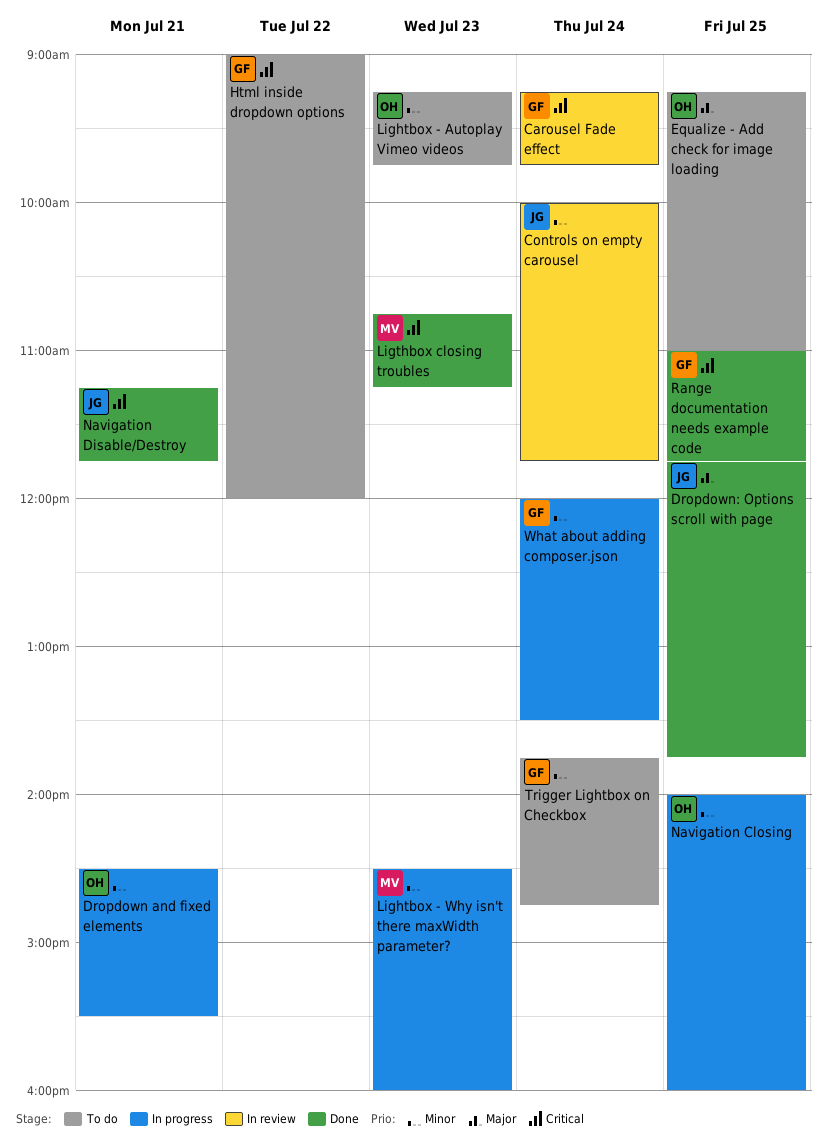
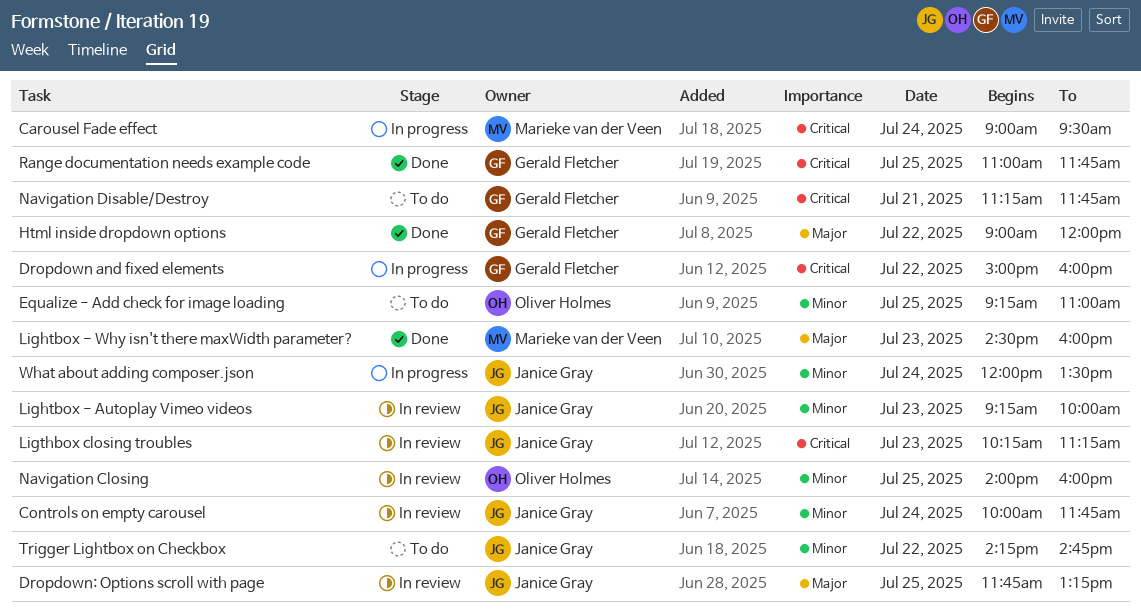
Carousel Fade effect, status: In review -> In progress
Carousel Fade effect, owner: Gerald Fletcher -> Marieke van der Veen
Carousel Fade effect, begins: 09:15 -> 09:00
Carousel Fade effect, ends: 09:45 -> 09:30
Dropdown and fixed elements, owner: Oliver Holmes -> Gerald Fletcher
Dropdown and fixed elements, priority: Minor -> Critical
Dropdown and fixed elements, day: Jul 21 -> Jul 22
Dropdown and fixed elements, begins: 14:30 -> 15:00
Dropdown and fixed elements, ends: 15:30 -> 16:00
Dropdown: Options scroll with page, status: Done -> In review
Dropdown: Options scroll with page, ends: 13:45 -> 13:15
Equalize - Add check for image loading, priority: Major -> Minor
Html inside dropdown options, status: To do -> Done
Html inside dropdown options, priority: Critical -> Major
Lightbox - Autoplay Vimeo videos, status: To do -> In review
Lightbox - Autoplay Vimeo videos, owner: Oliver Holmes -> Janice Gray
Lightbox - Autoplay Vimeo videos, ends: 09:45 -> 10:00
Lightbox - Why isn't there maxWidth parameter?, status: In progress -> Done
Lightbox - Why isn't there maxWidth parameter?, priority: Minor -> Major
Ligthbox closing troubles, status: Done -> In review
Ligthbox closing troubles, owner: Marieke van der Veen -> Janice Gray
Ligthbox closing troubles, begins: 10:45 -> 10:15
Navigation Closing, status: In progress -> In review
Navigation Disable/Destroy, status: Done -> To do
Navigation Disable/Destroy, owner: Janice Gray -> Gerald Fletcher
Trigger Lightbox on Checkbox, owner: Gerald Fletcher -> Janice Gray
Trigger Lightbox on Checkbox, day: Jul 24 -> Jul 22
Trigger Lightbox on Checkbox, begins: 13:45 -> 14:15
What about adding composer.json, owner: Gerald Fletcher -> Janice Gray

